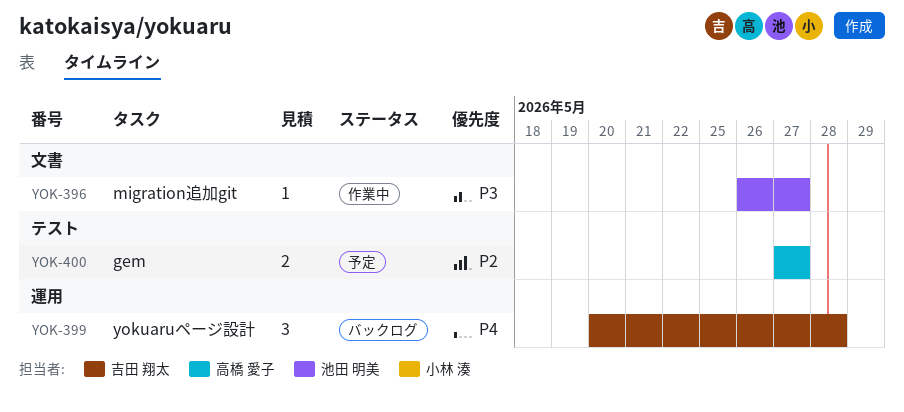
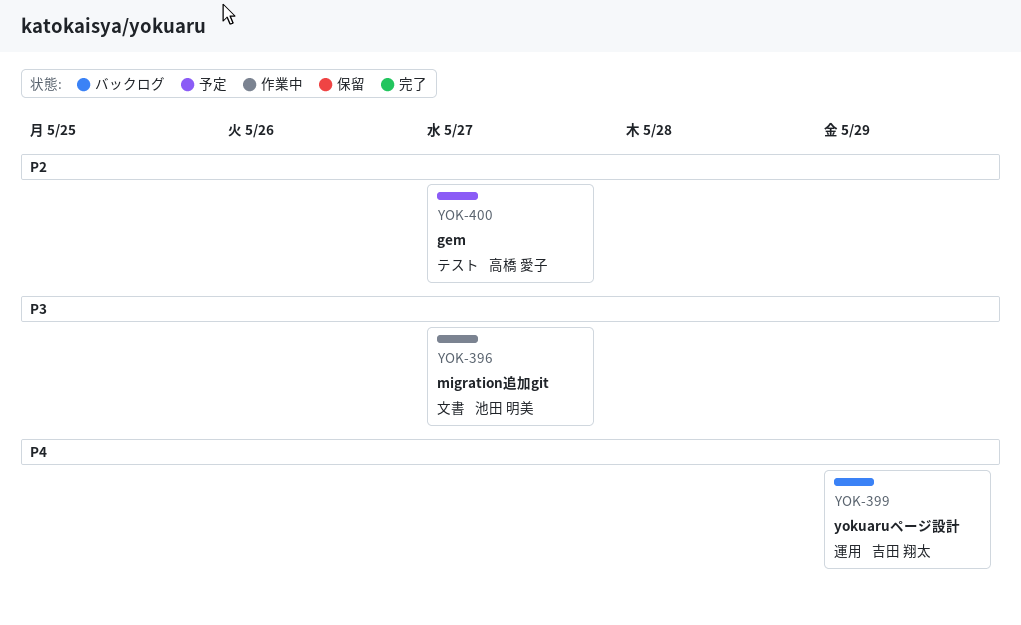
YOK-399, due: May 28 -> May 29

